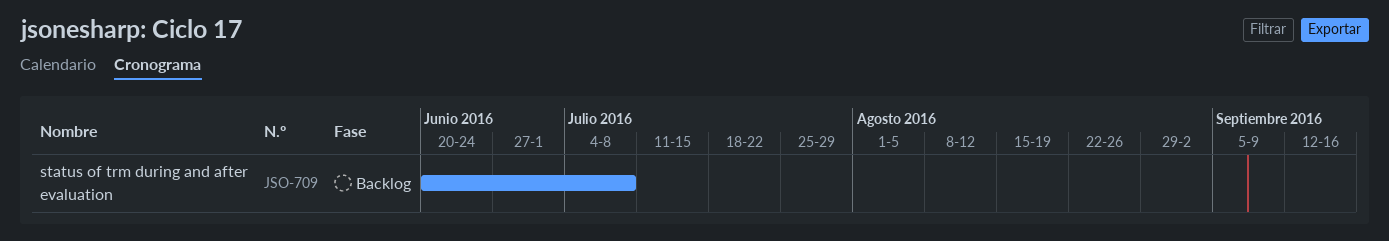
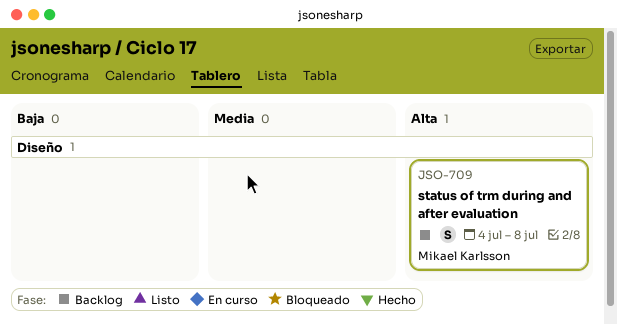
JSO-709, start: Jun 20 -> Jul 4

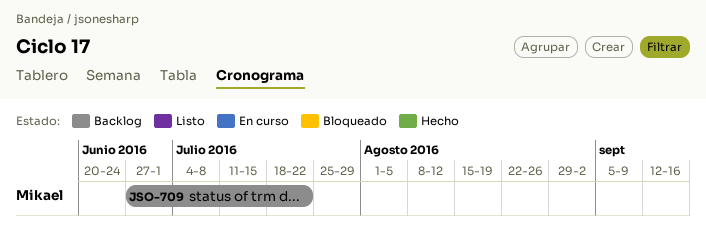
JSO-709, start: Jul 4 -> Jun 27
JSO-709, due: Jul 8 -> Jul 22

